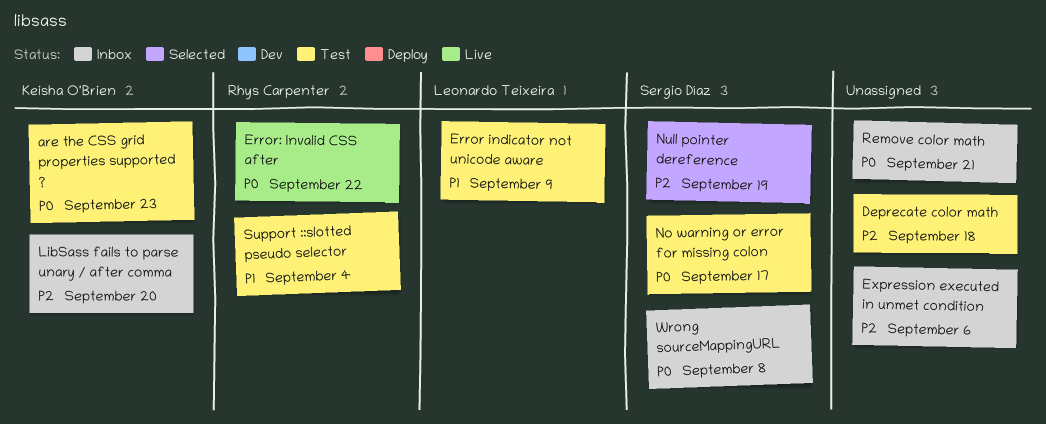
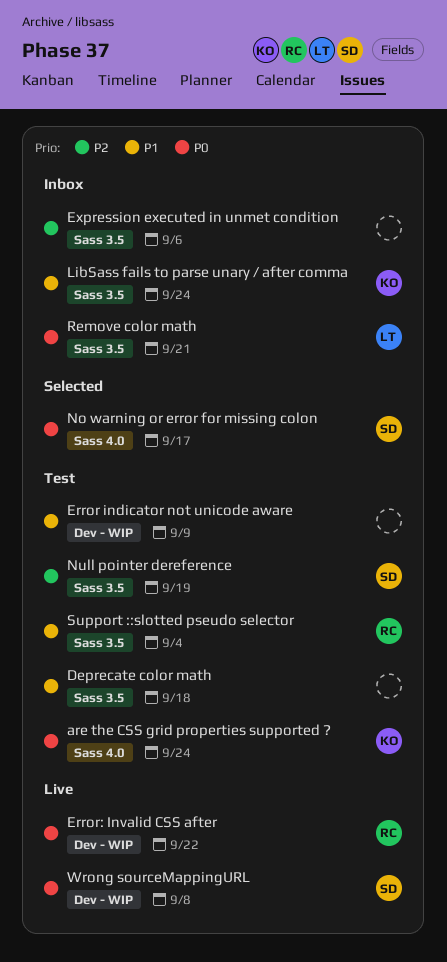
are the CSS grid properties supported ?, due: Sep 23 -> Sep 24
Deprecate color math, priority: P2 -> P1
Error indicator not unicode aware, owner: Leonardo Teixeira -> none
LibSass fails to parse unary / after comma, priority: P2 -> P1
LibSass fails to parse unary / after comma, due: Sep 20 -> Sep 24
No warning or error for missing colon, status: Test -> Selected
Null pointer dereference, status: Selected -> Test
Remove color math, owner: none -> Leonardo Teixeira
Wrong sourceMappingURL, status: Inbox -> Live

